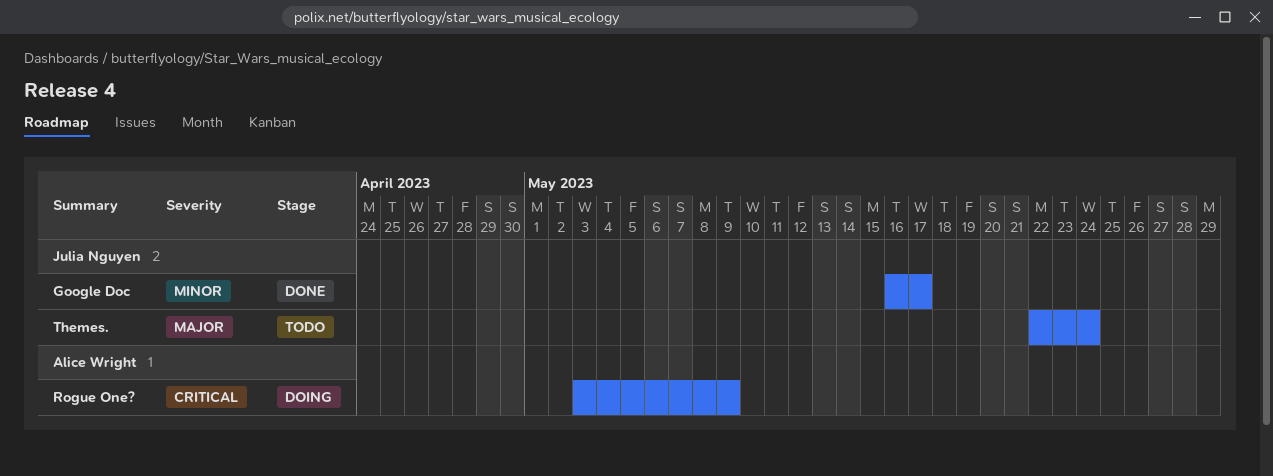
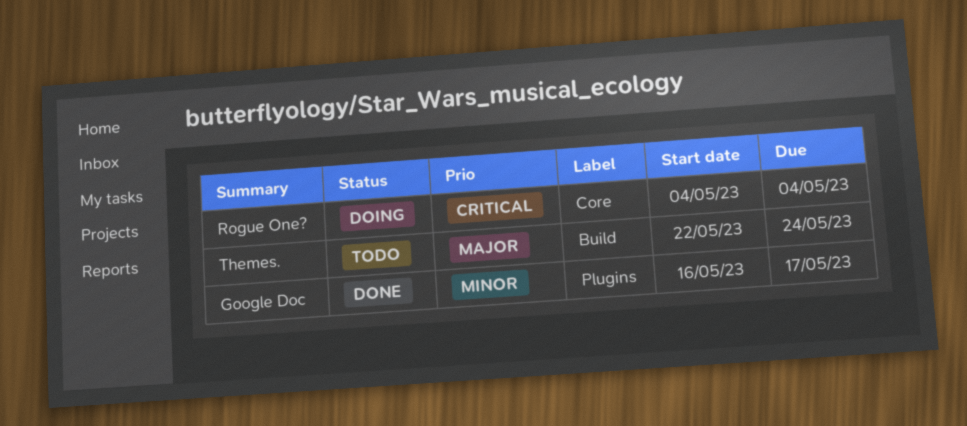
Rogue One?, start: May 3 -> May 4
Rogue One?, due: May 9 -> May 4

